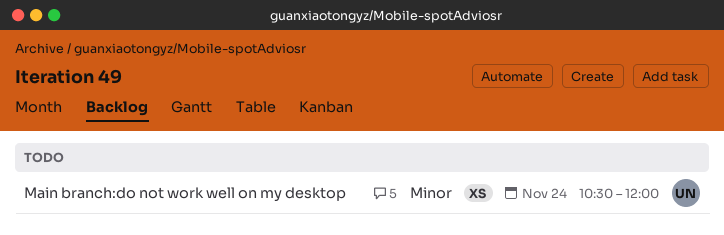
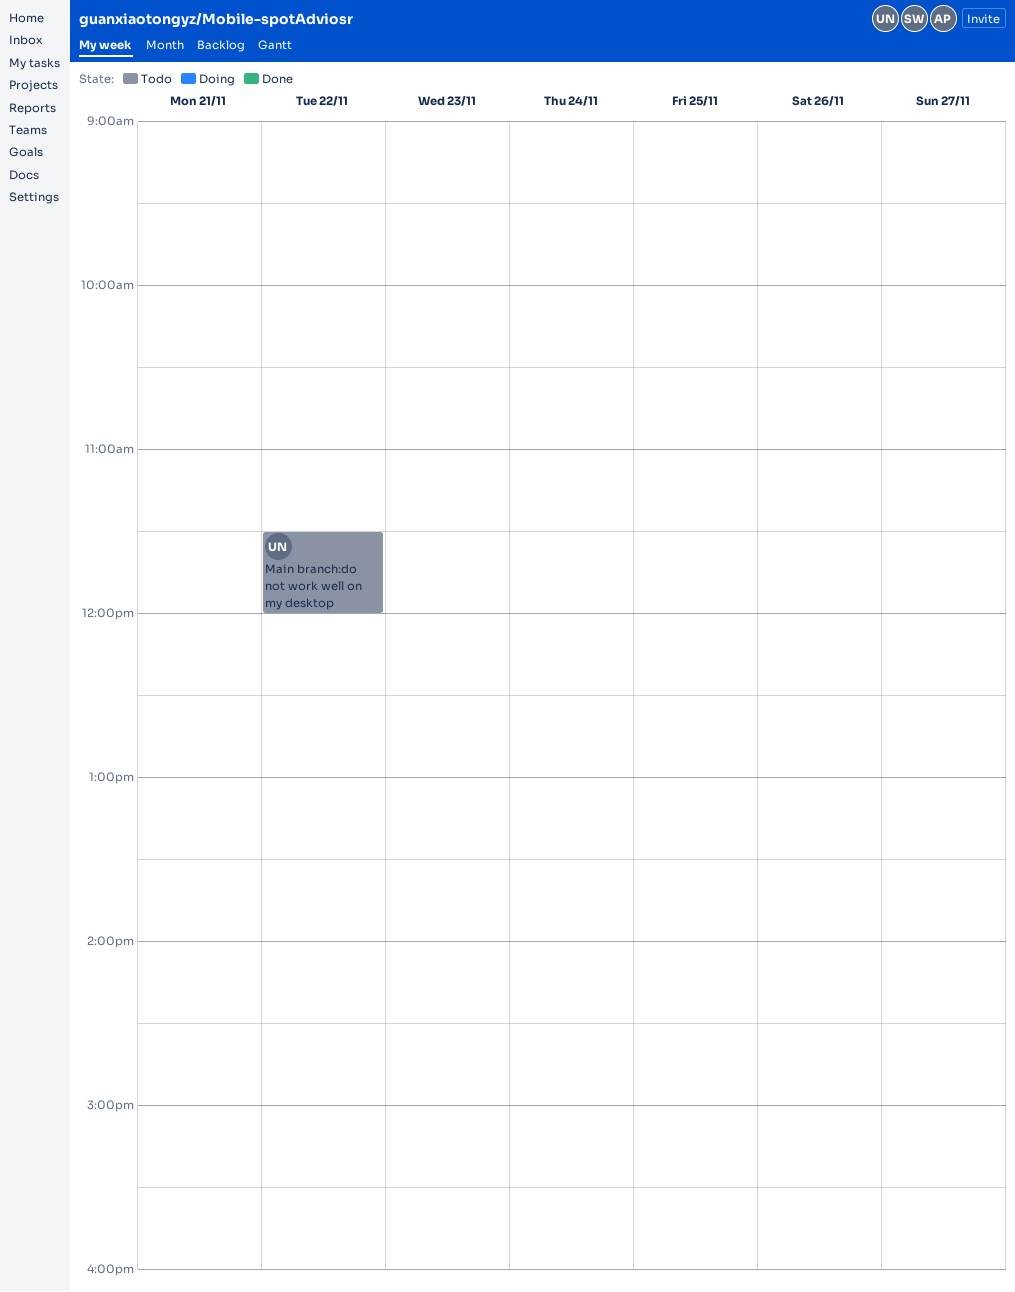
Main branch:do not work well on my desktop, day: Nov 24 -> Nov 22
Main branch:do not work well on my desktop, begins: 10:30 -> 11:30

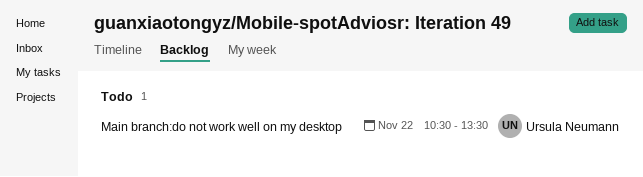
Main branch:do not work well on my desktop, begins: 11:30 -> 10:30
Main branch:do not work well on my desktop, ends: 12:00 -> 13:30

